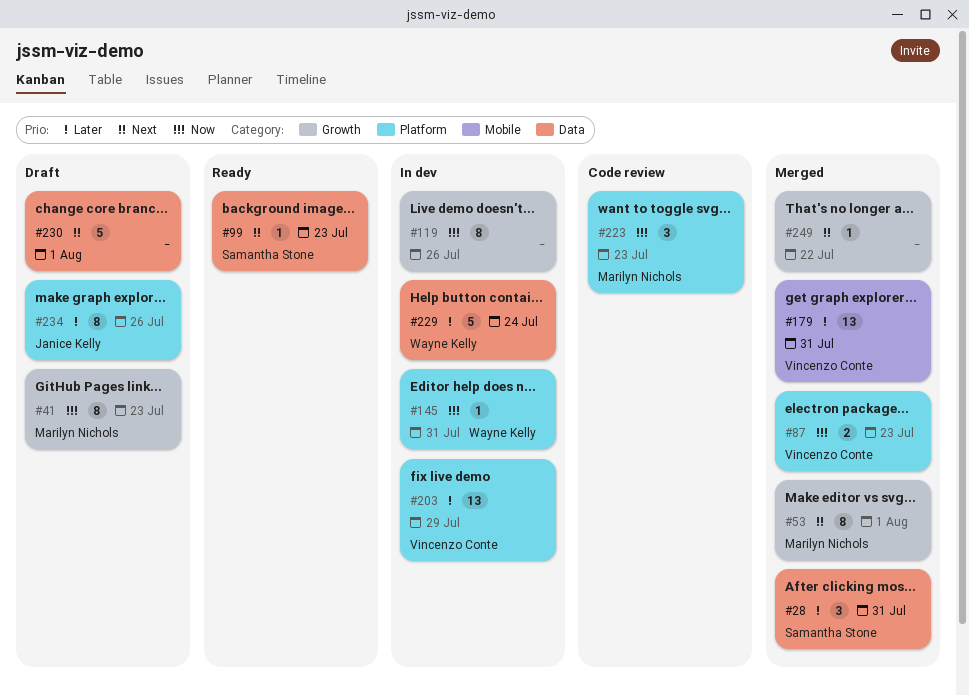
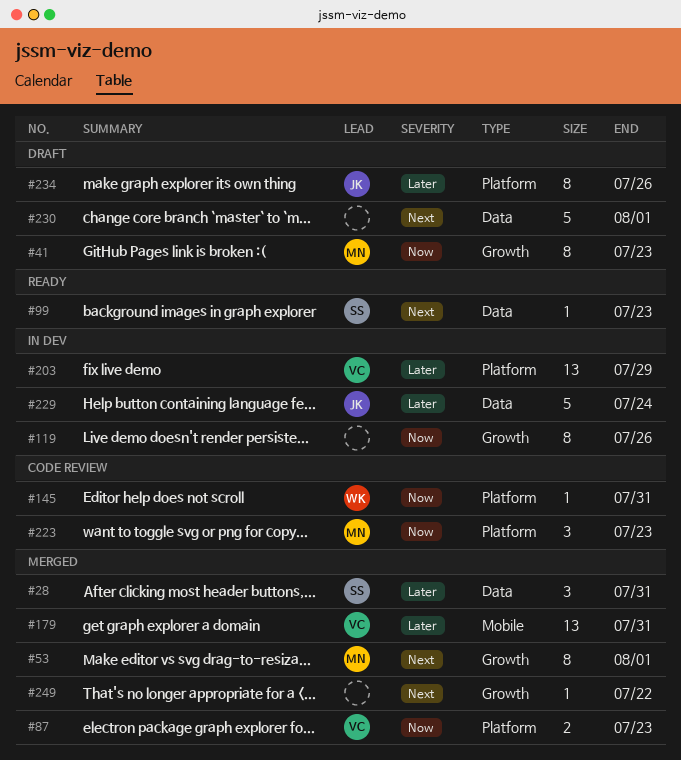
#145, status: In dev -> Code review
#229, owner: Wayne Kelly -> Janice Kelly

